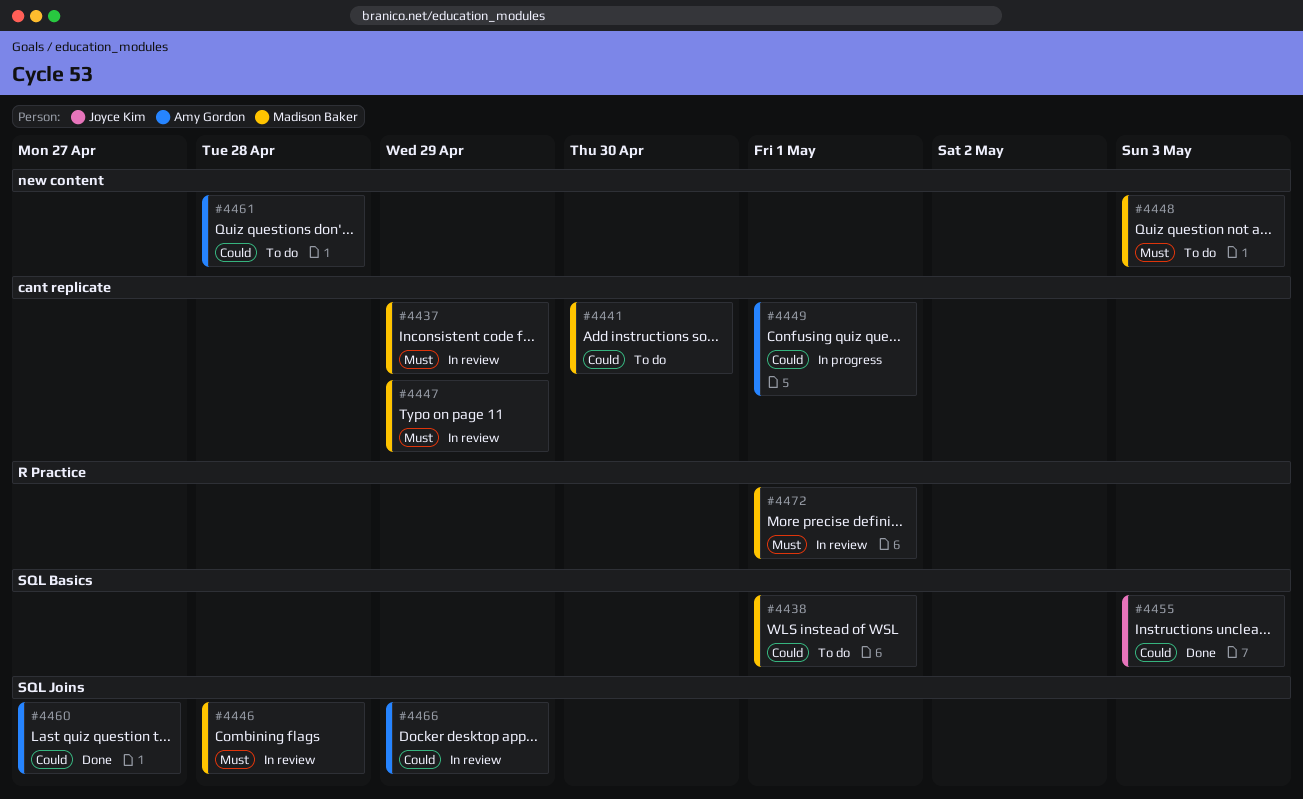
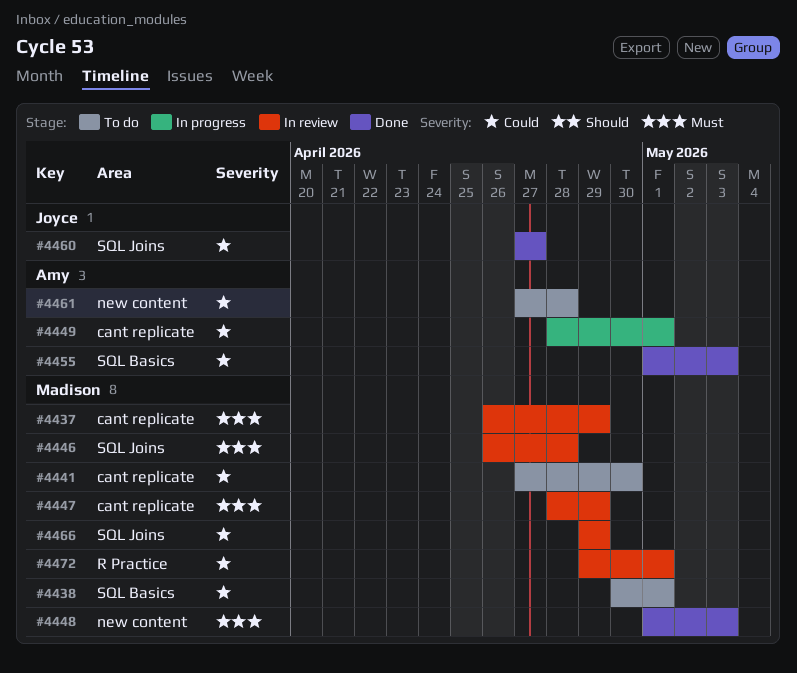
#4448, status: To do -> Done
#4455, owner: Joyce Kim -> Amy Gordon
#4460, owner: Amy Gordon -> Joyce Kim
#4466, owner: Amy Gordon -> Madison Baker
#4472, priority: Must -> Could

